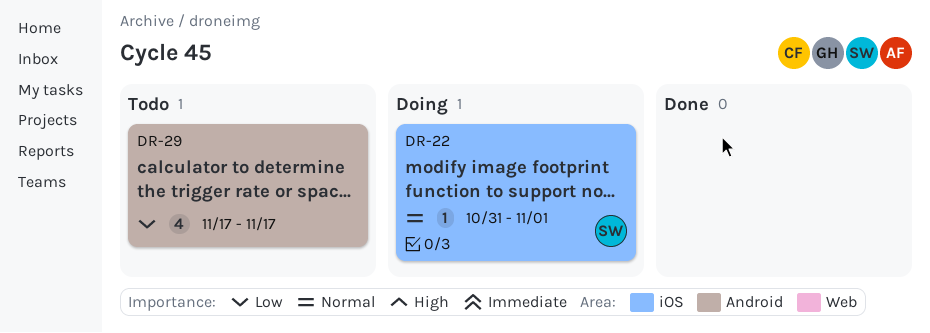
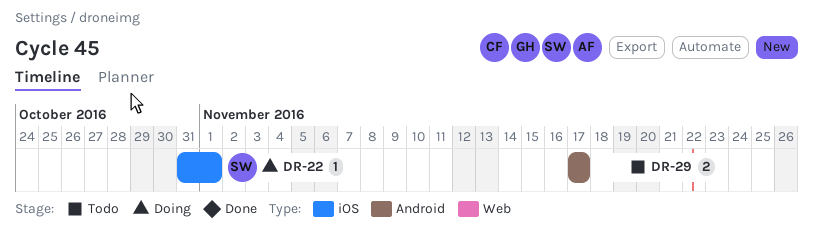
DR-29, estimate: 4 -> 2

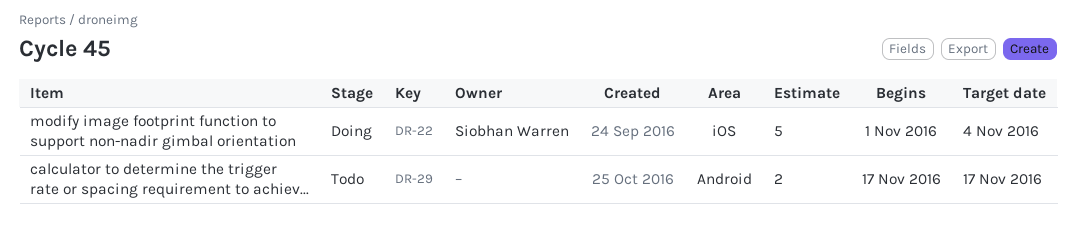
DR-22, estimate: 1 -> 5
DR-22, start: Oct 31 -> Nov 1
DR-22, due: Nov 1 -> Nov 4

